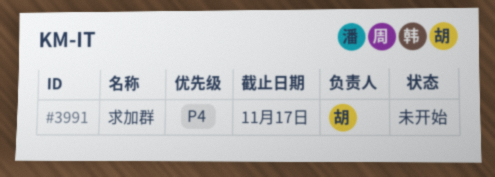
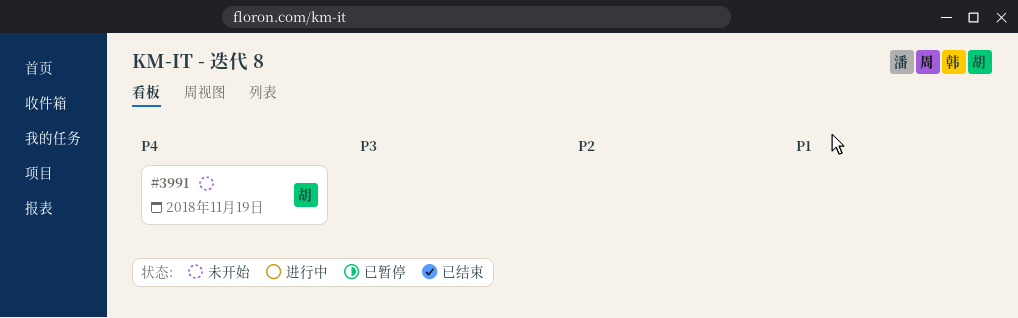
#3991, due: Nov 17 -> Nov 19

